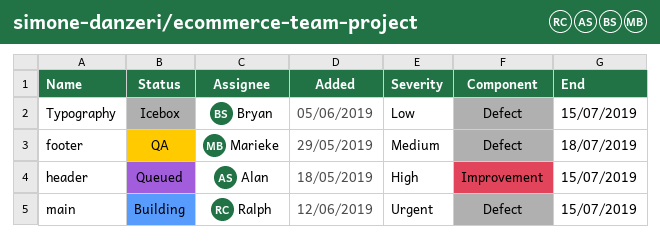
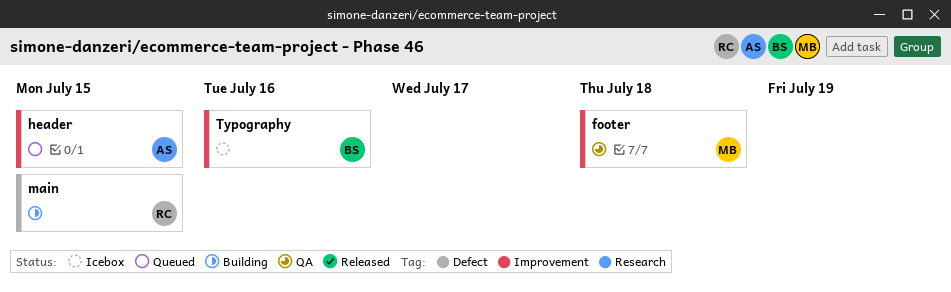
footer, label: Defect -> Improvement
Typography, label: Defect -> Improvement
Typography, due: Jul 15 -> Jul 16

